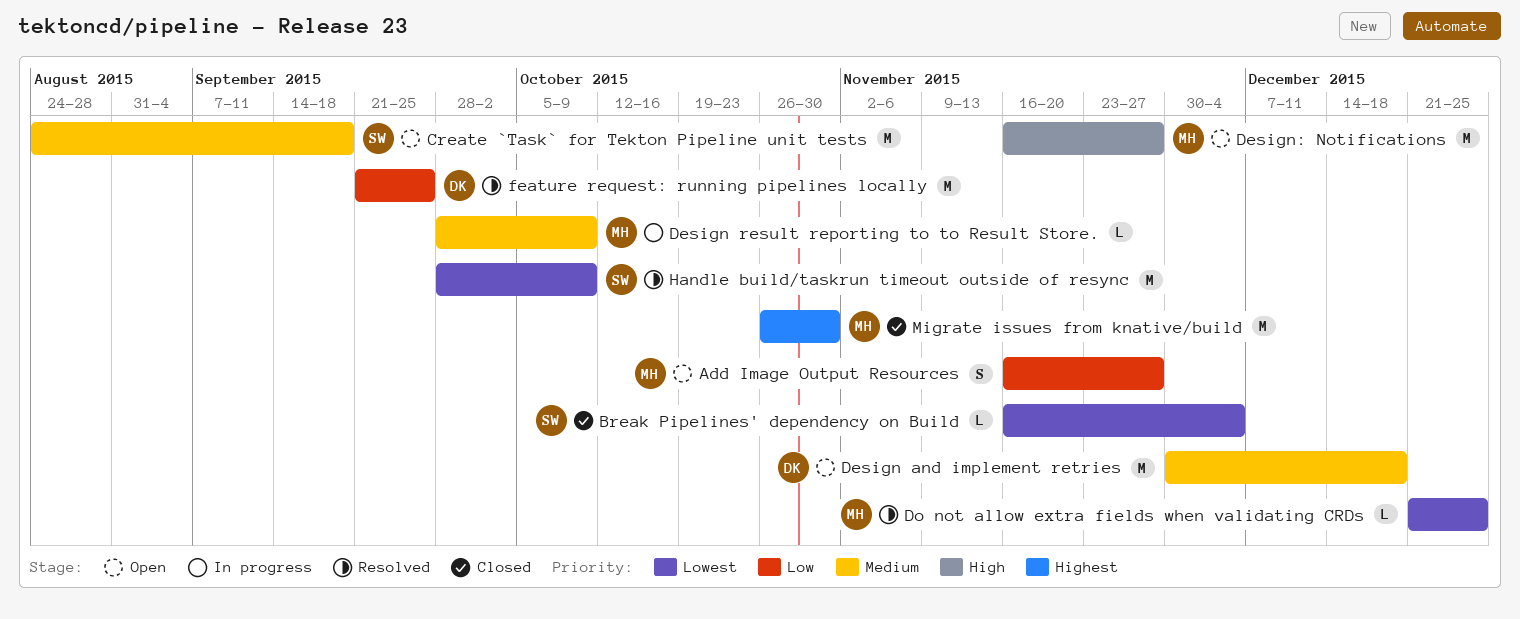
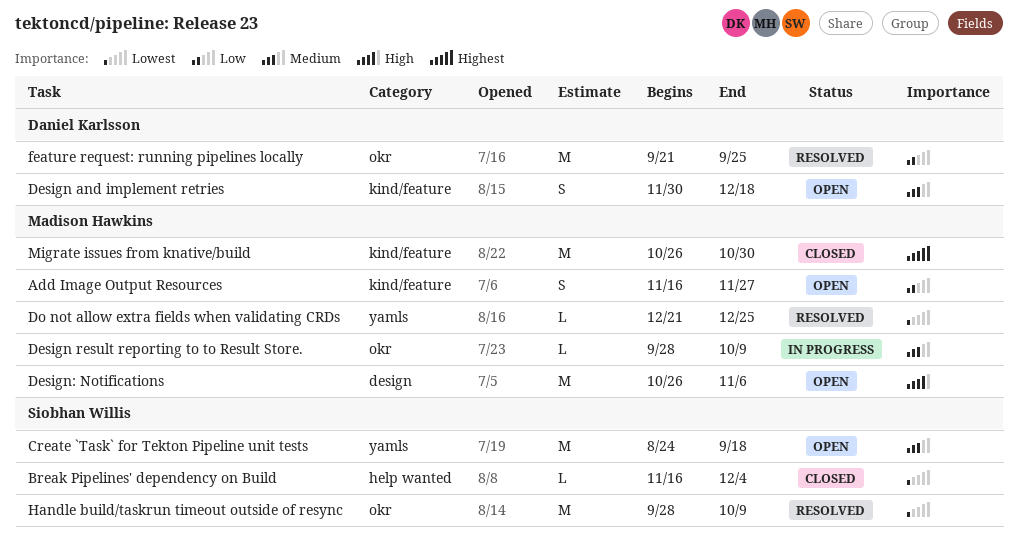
Design and implement retries, estimate: M -> S
Design: Notifications, start: Nov 16 -> Oct 26
Design: Notifications, due: Nov 27 -> Nov 6

